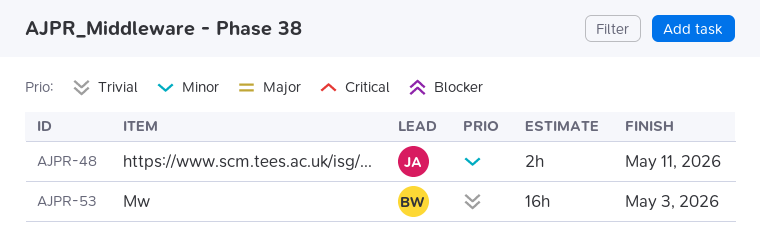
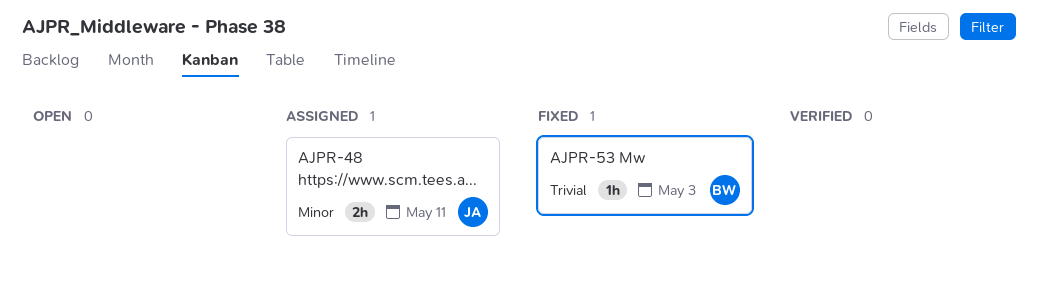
AJPR-53, estimate: 16h -> 1h

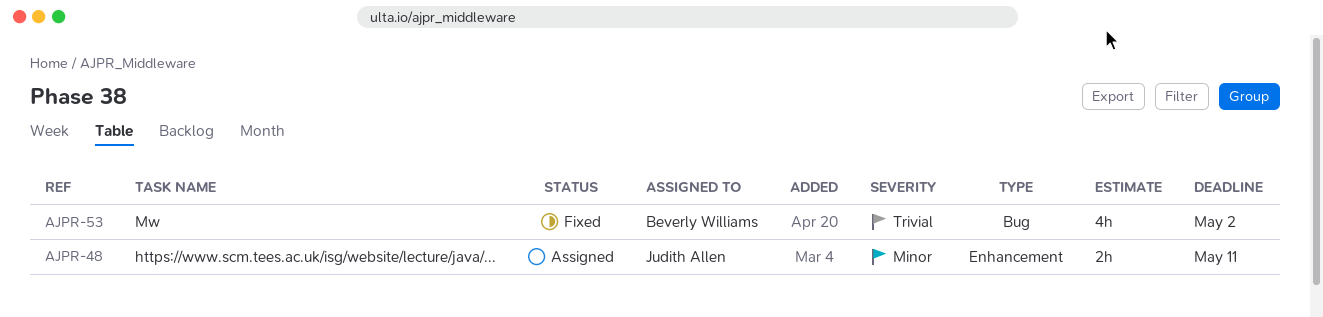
AJPR-53, estimate: 1h -> 4h
AJPR-53, due: May 3 -> May 2

